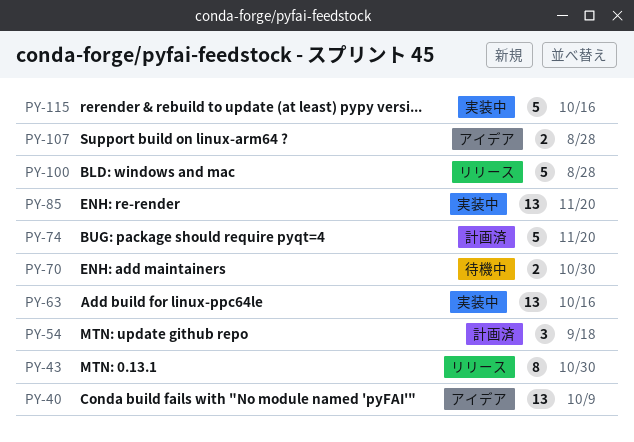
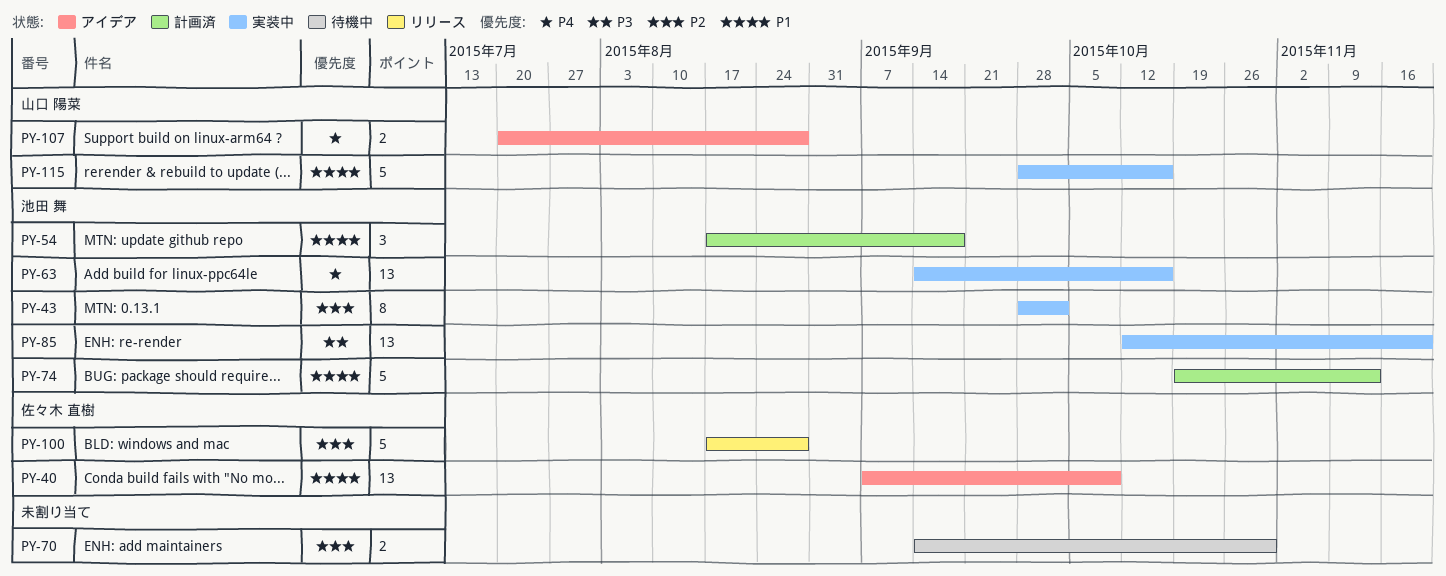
PY-43, status: リリース -> 実装中
PY-43, due: Oct 30 -> Oct 2
PY-74, due: Nov 20 -> Nov 13

